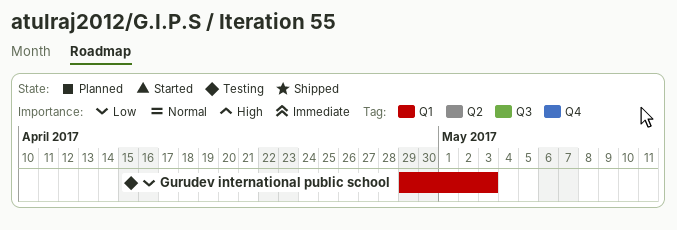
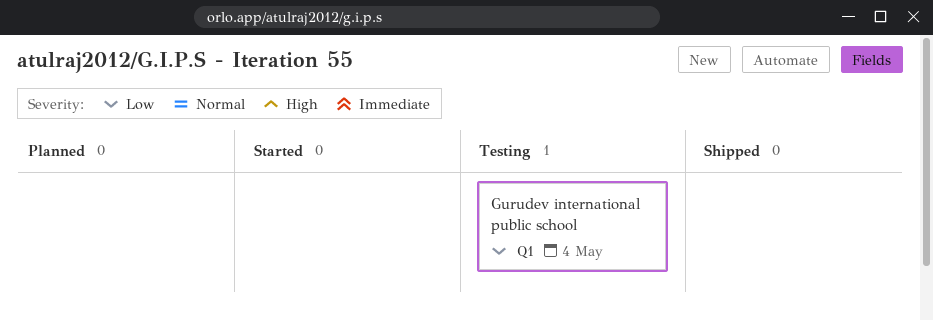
Gurudev international public school, due: May 3 -> May 4

